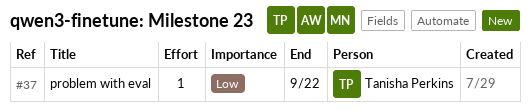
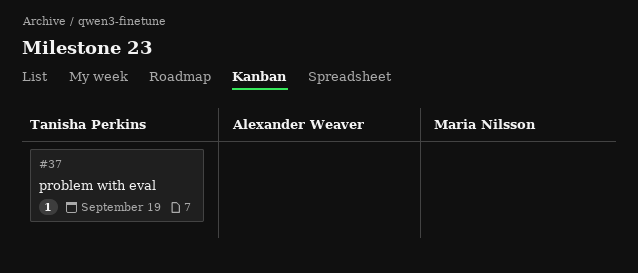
#37, due: Sep 22 -> Sep 19

